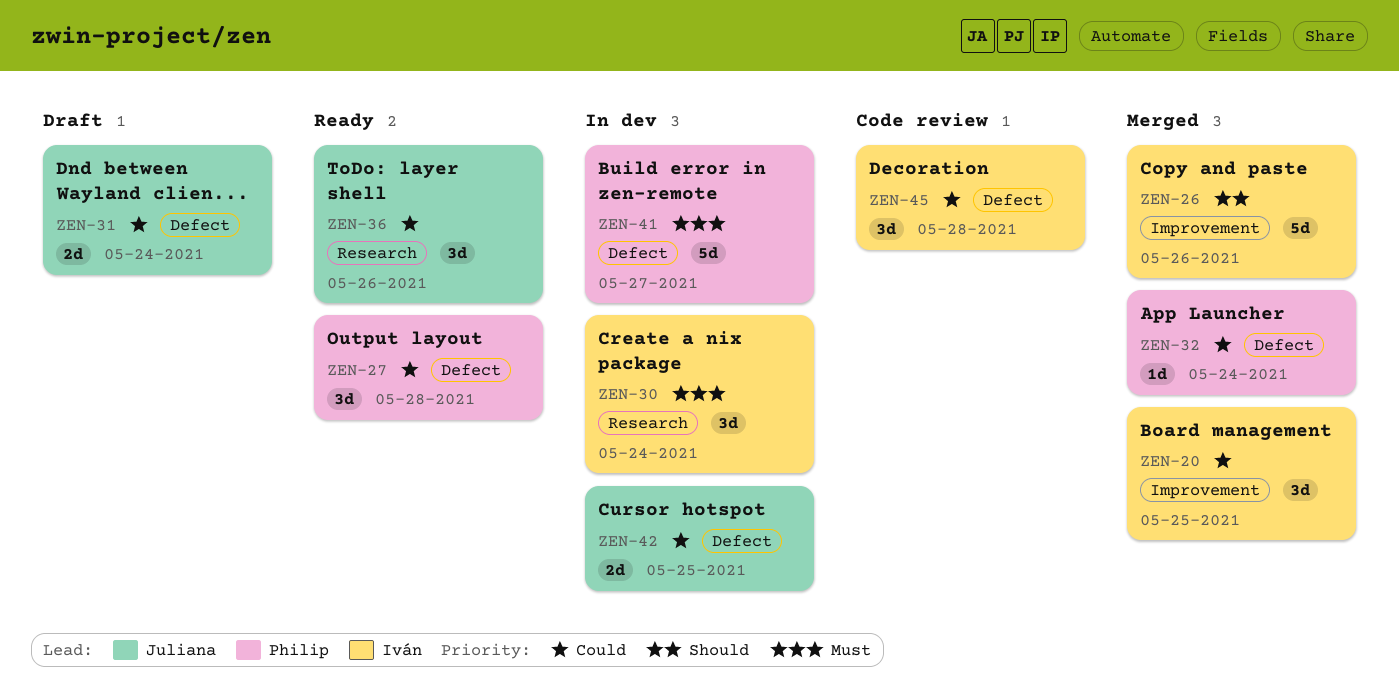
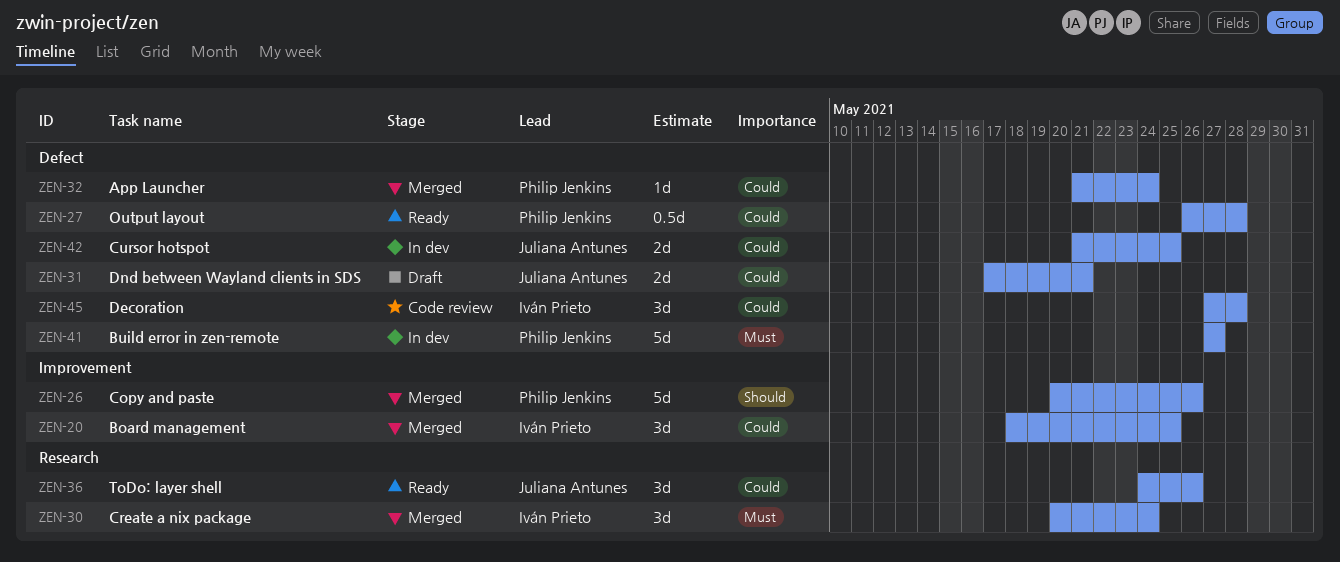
ZEN-26, owner: Iván Prieto -> Philip Jenkins
ZEN-27, estimate: 3d -> 0.5d
ZEN-30, status: In dev -> Merged
ZEN-31, due: May 24 -> May 21

